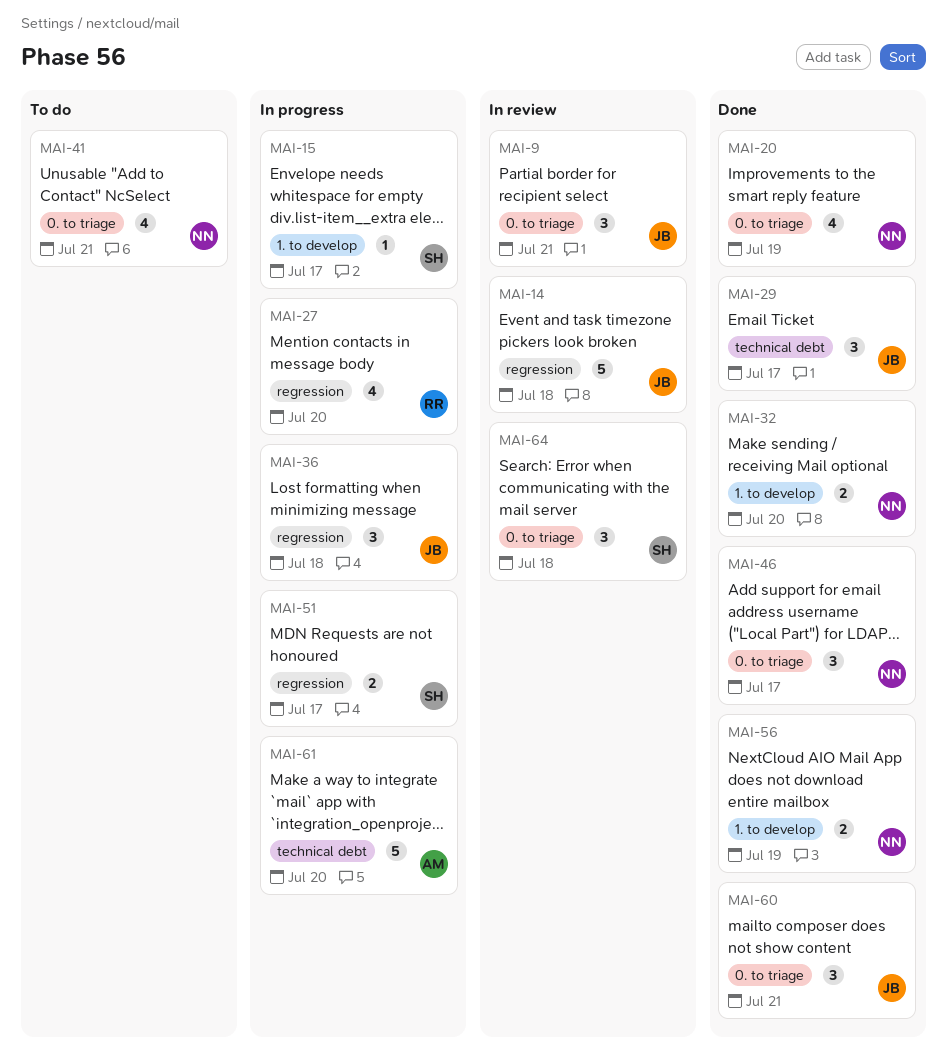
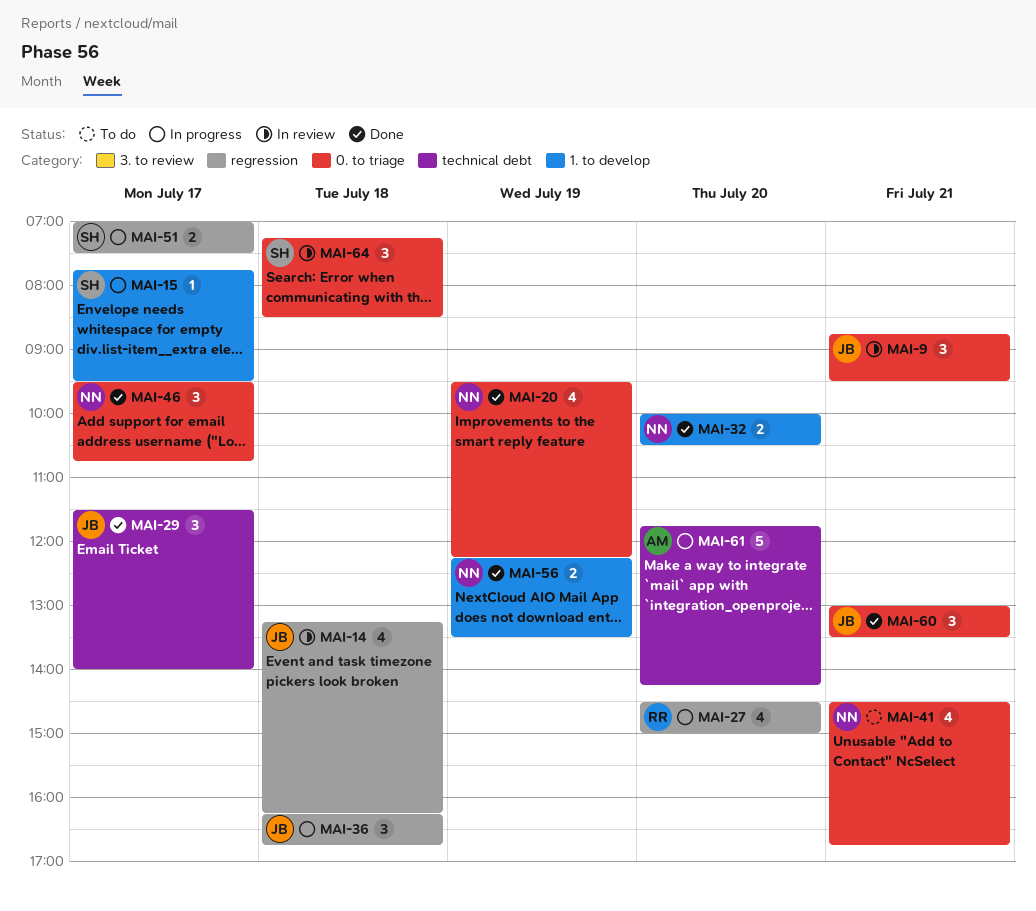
MAI-14, estimate: 5 -> 4

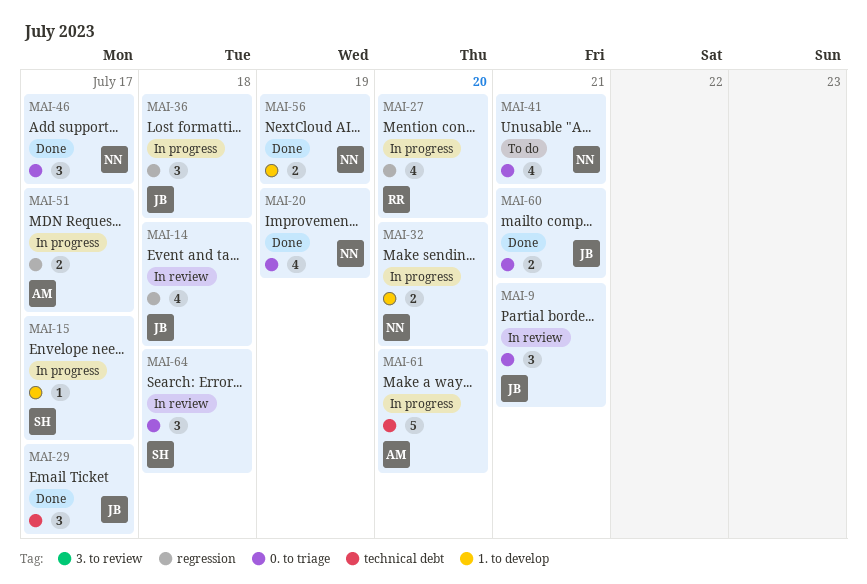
MAI-32, status: Done -> In progress
MAI-51, owner: SH -> AM
MAI-60, estimate: 3 -> 2

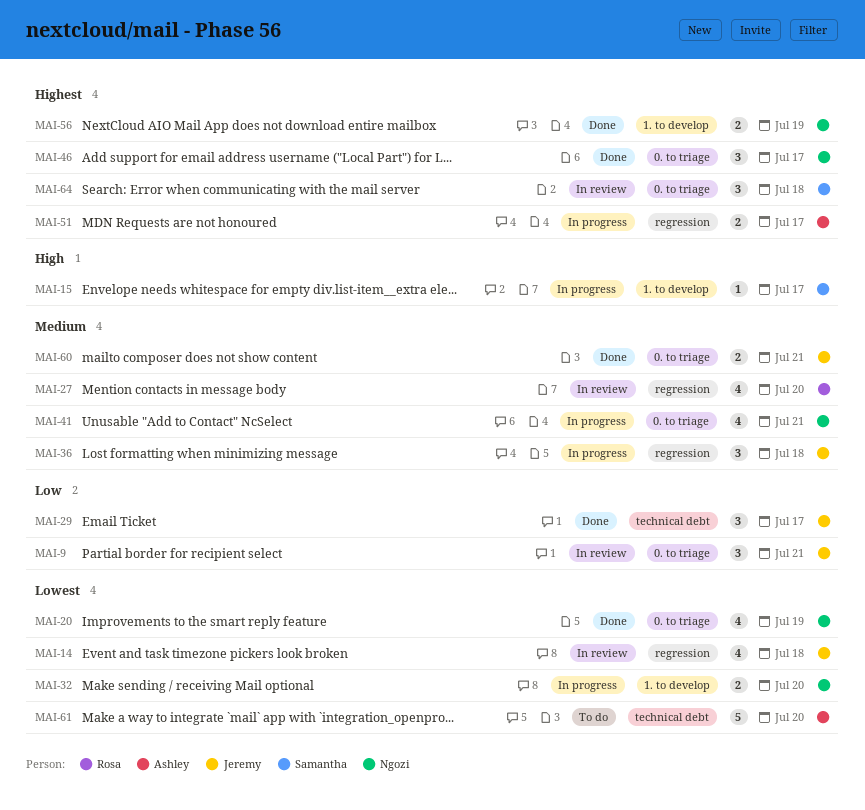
MAI-27, status: In progress -> In review
MAI-41, status: To do -> In progress
MAI-61, status: In progress -> To do

